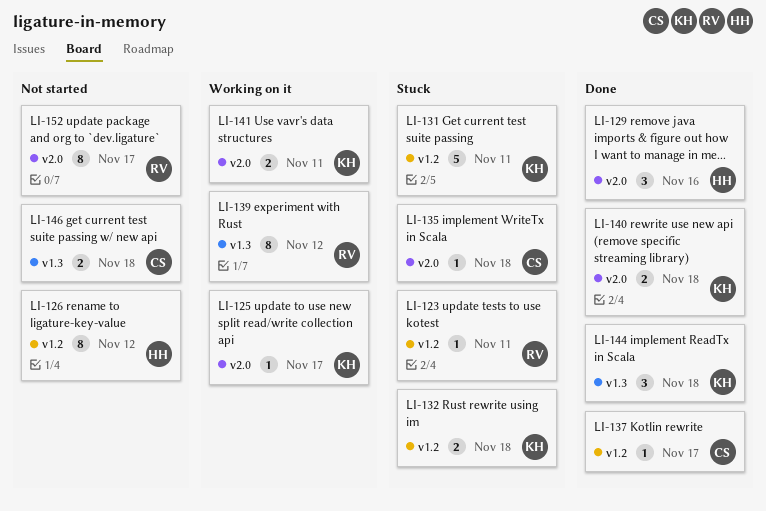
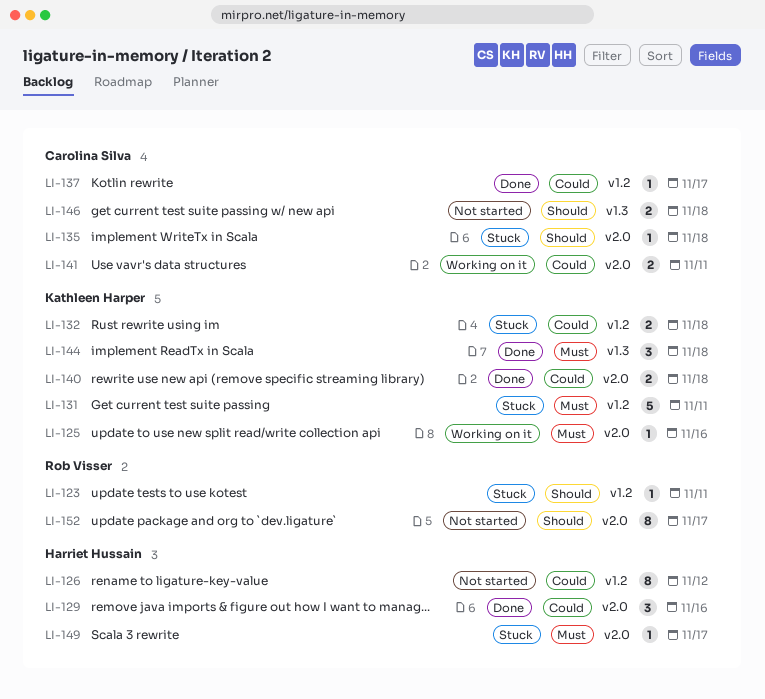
LI-125, due: Nov 17 -> Nov 16
LI-139: present -> none
LI-141, owner: Kathleen Harper -> Carolina Silva
LI-149: none -> present

